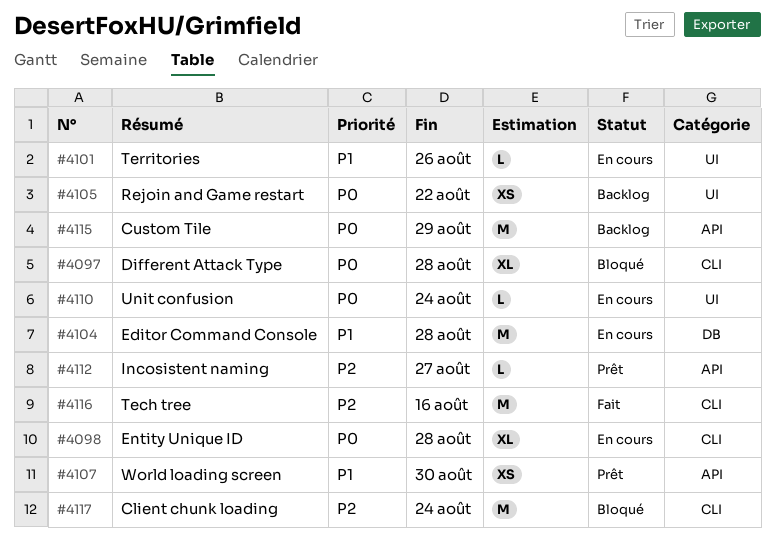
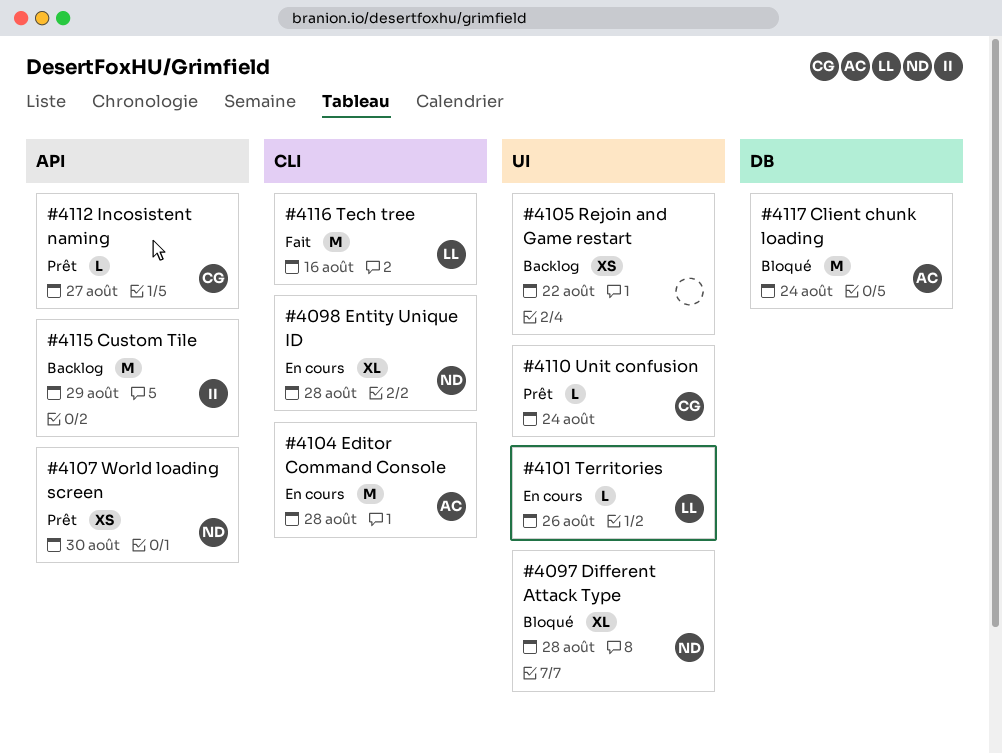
#4097, label: CLI -> UI
#4104, label: DB -> CLI
#4110, status: En cours -> Prêt
#4117, label: CLI -> DB

